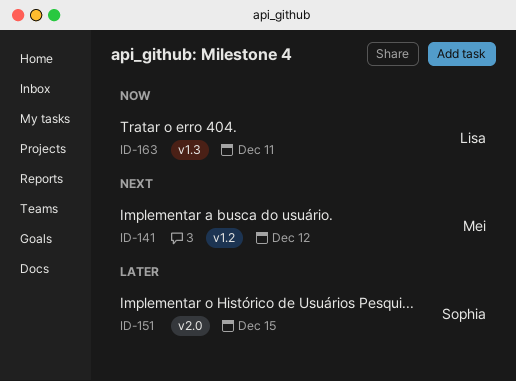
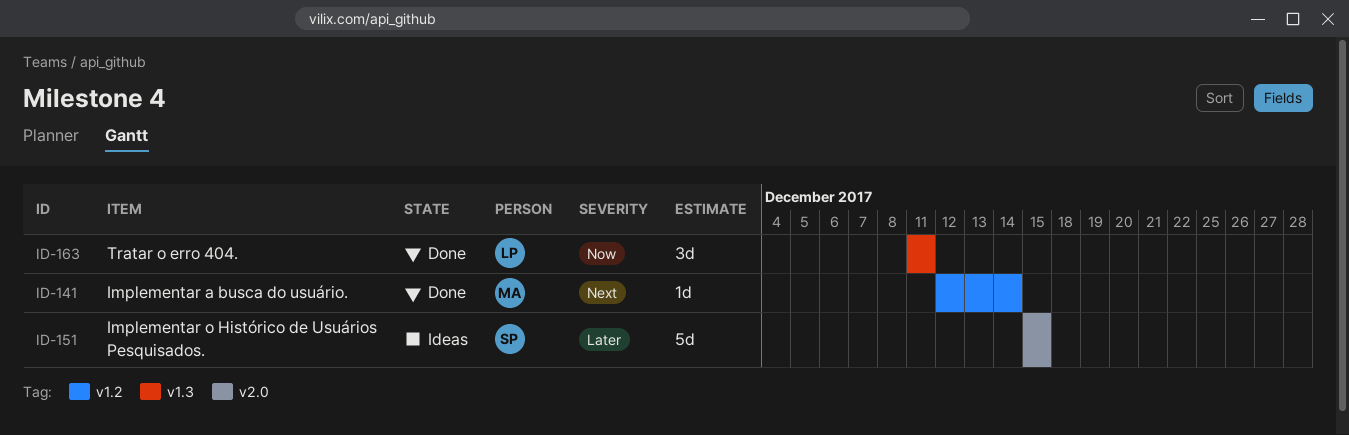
ID-141, due: Dec 12 -> Dec 14

